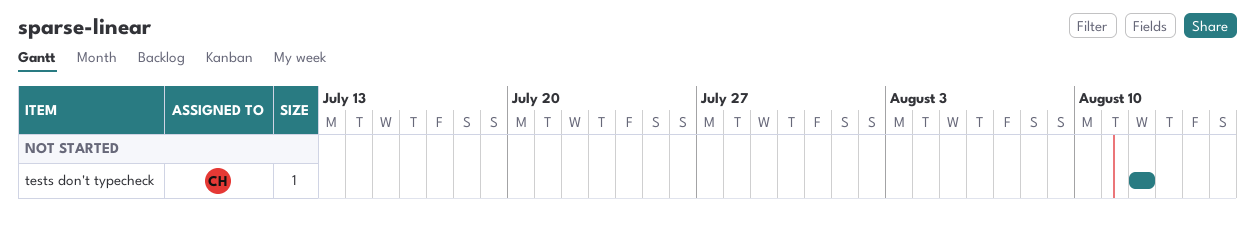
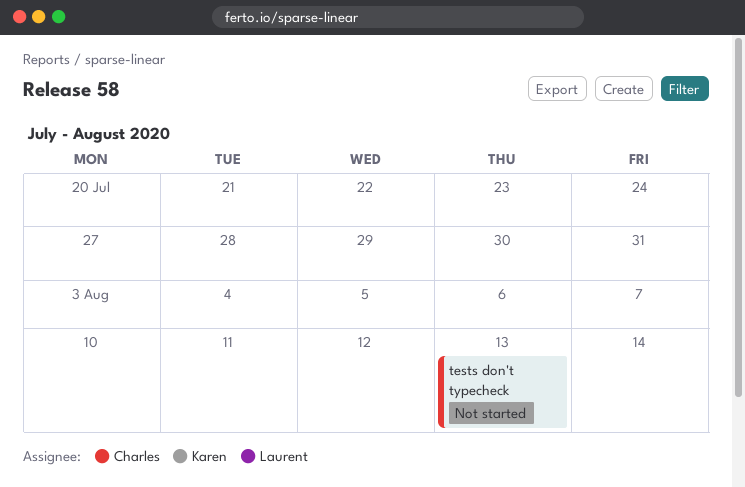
tests don't typecheck, due: Aug 12 -> Aug 13

